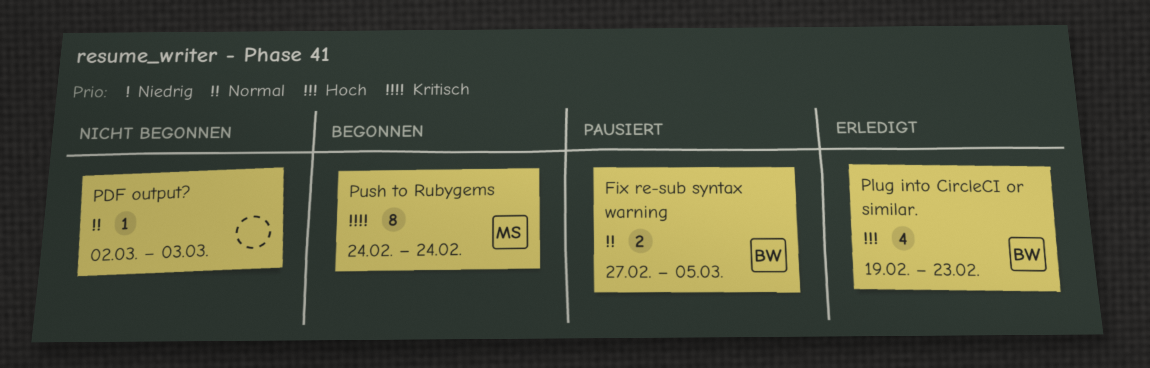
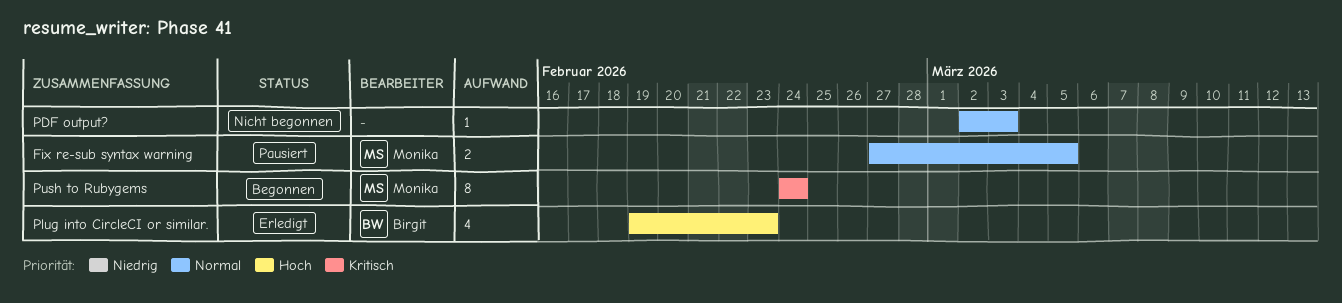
Fix re-sub syntax warning, owner: Birgit -> Monika

